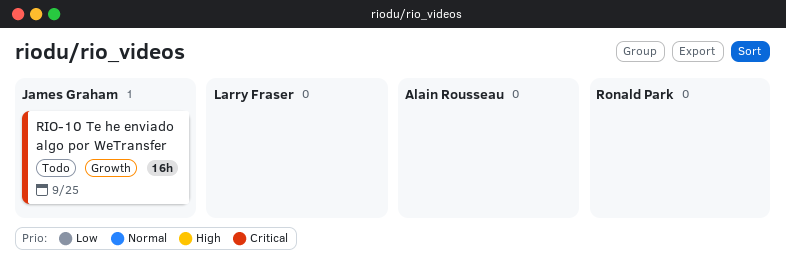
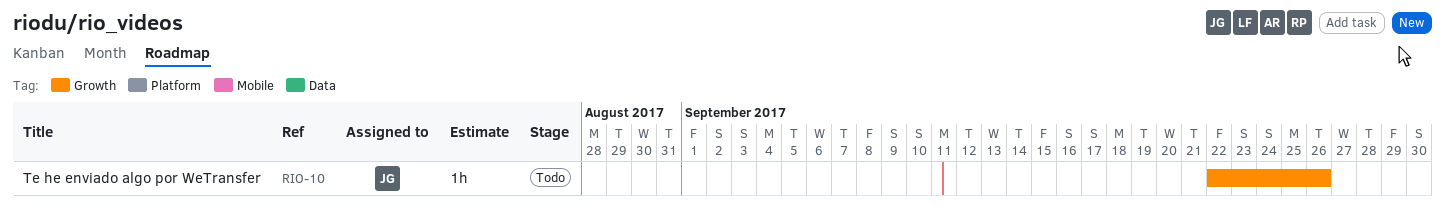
RIO-10, estimate: 16h -> 1h
RIO-10, due: Sep 25 -> Sep 26

